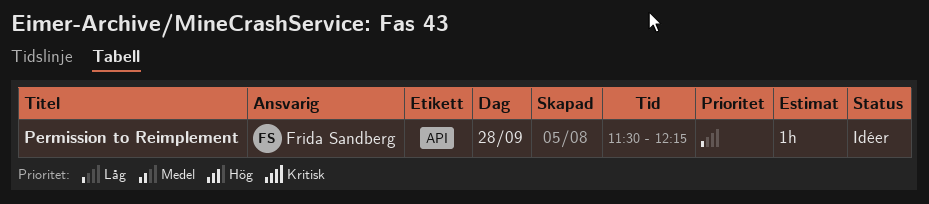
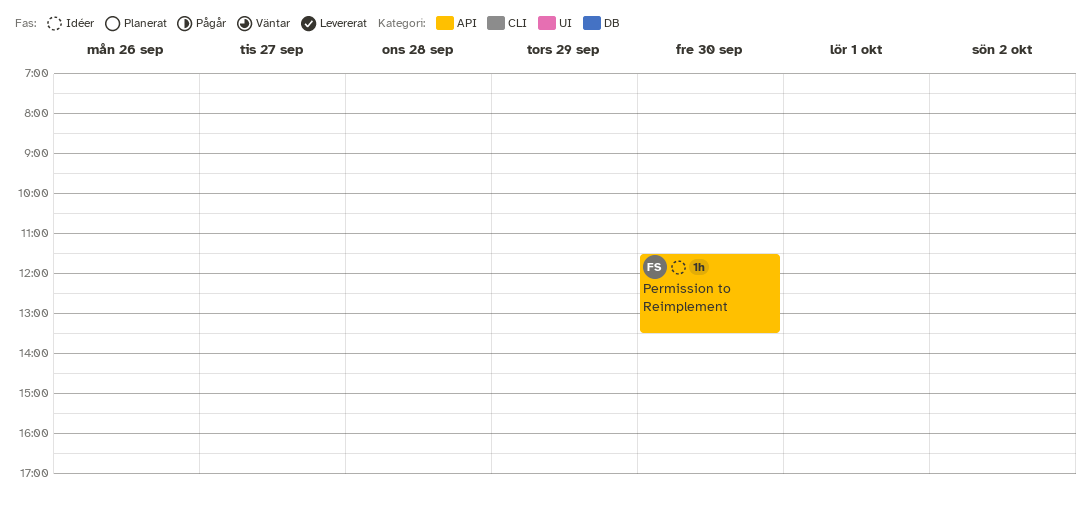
Permission to Reimplement, day: Sep 28 -> Sep 30
Permission to Reimplement, ends: 12:15 -> 13:30

